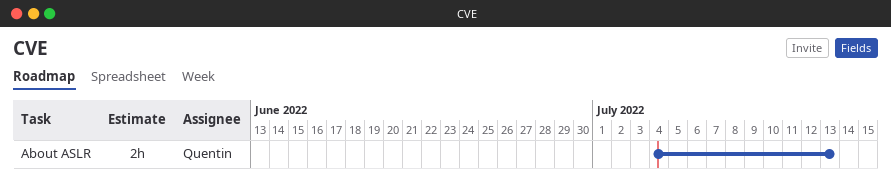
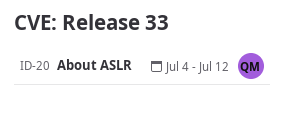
About ASLR, due: Jul 13 -> Jul 12

